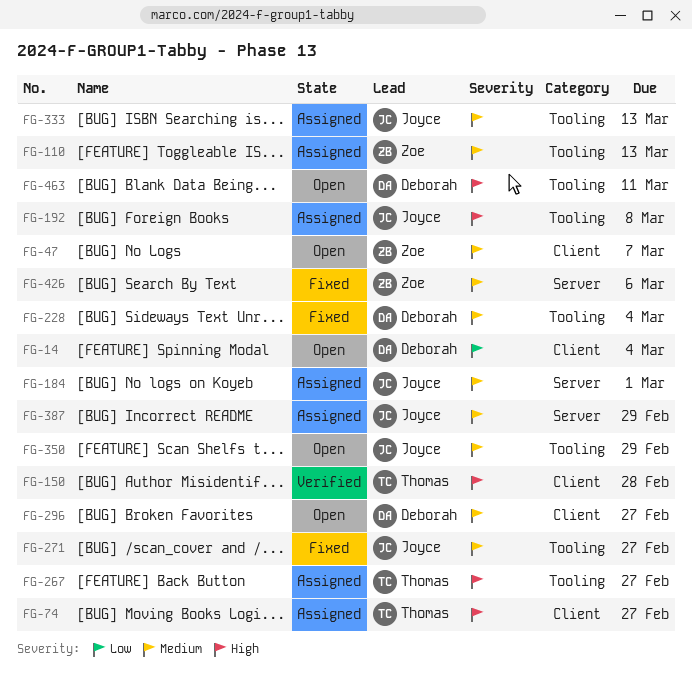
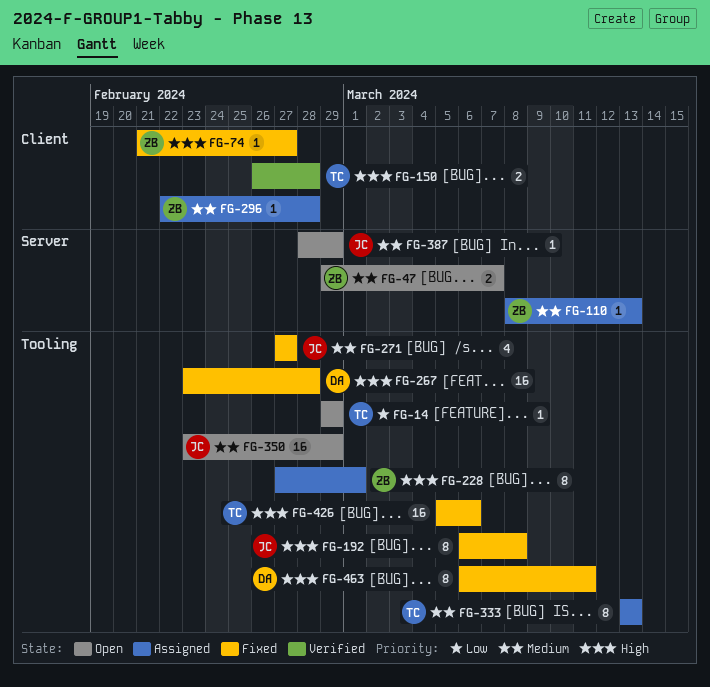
FG-14, owner: Deborah -> Thomas
FG-14, label: Client -> Tooling
FG-14, due: Mar 4 -> Feb 29
FG-47, label: Client -> Server
FG-74, status: Assigned -> Fixed
FG-74, owner: Thomas -> Zoe
FG-110, label: Tooling -> Server
FG-184: present -> none
FG-192, status: Assigned -> Fixed
FG-228, status: Fixed -> Assigned
FG-228, owner: Deborah -> Zoe
FG-228, priority: Medium -> High
FG-228, due: Mar 4 -> Mar 1
FG-267, status: Assigned -> Fixed
FG-267, owner: Thomas -> Deborah
FG-267, due: Feb 27 -> Feb 28
FG-296, status: Open -> Assigned
FG-296, owner: Deborah -> Zoe
FG-296, due: Feb 27 -> Feb 28
FG-333, owner: Joyce -> Thomas
FG-387, status: Assigned -> Open
FG-426, owner: Zoe -> Thomas
FG-426, priority: Medium -> High
FG-426, label: Server -> Tooling
FG-463, status: Open -> Fixed

